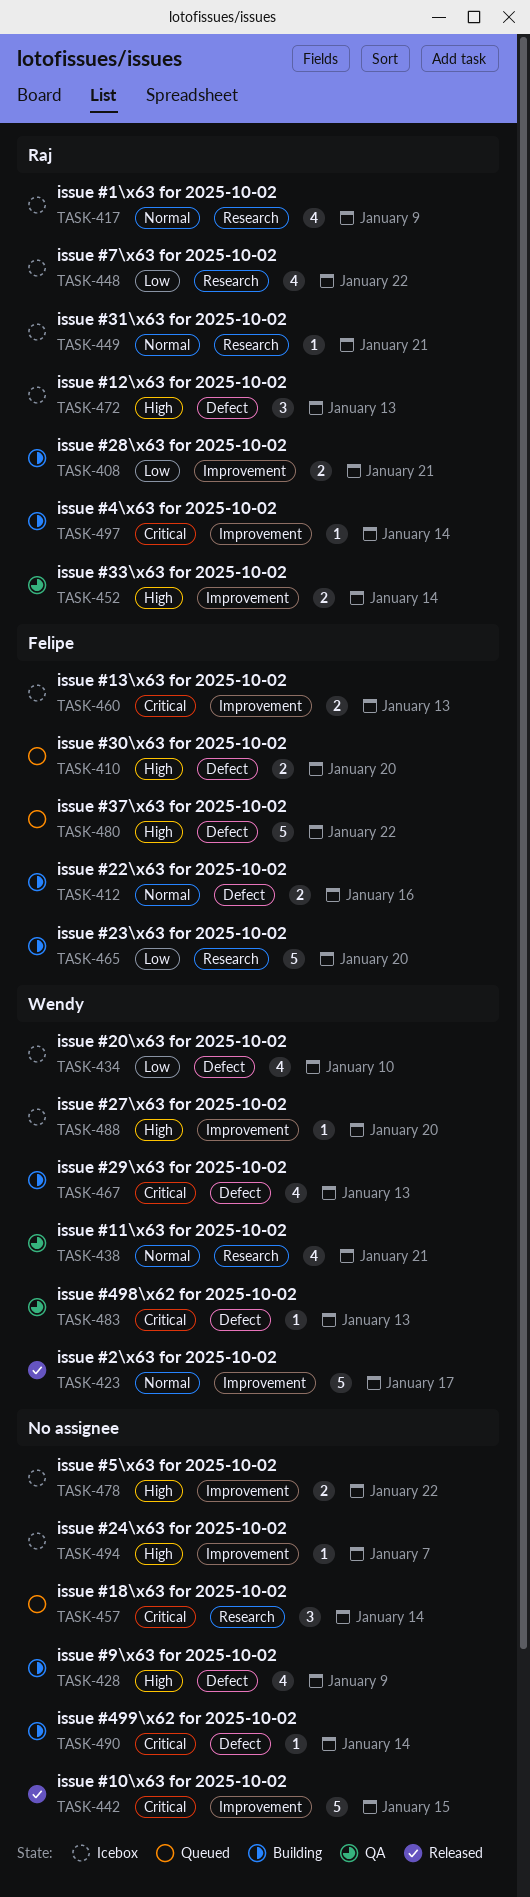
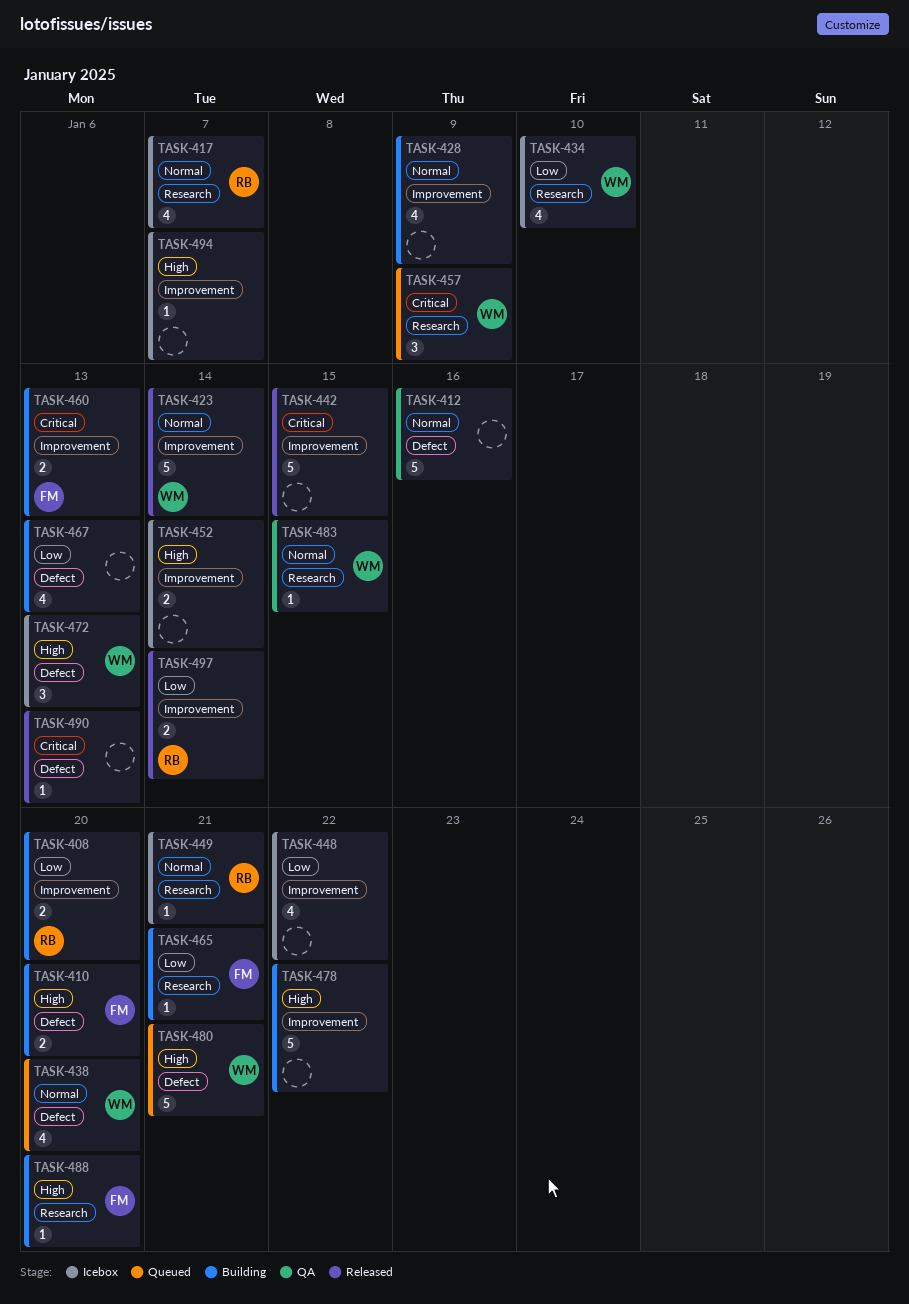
TASK-408, due: Jan 21 -> Jan 20
TASK-410, status: Queued -> Building
TASK-412, status: Building -> QA
TASK-412, owner: Felipe -> none
TASK-412, estimate: 2 -> 5
TASK-417, due: Jan 9 -> Jan 7
TASK-423, due: Jan 17 -> Jan 14
TASK-428, priority: High -> Normal
TASK-428, label: Defect -> Improvement
TASK-434, label: Defect -> Research
TASK-438, status: QA -> Queued
TASK-438, label: Research -> Defect
TASK-438, due: Jan 21 -> Jan 20
TASK-448, owner: Raj -> none
TASK-448, label: Research -> Improvement
TASK-452, status: QA -> Icebox
TASK-452, owner: Raj -> none
TASK-457, owner: none -> Wendy
TASK-457, due: Jan 14 -> Jan 9
TASK-460, status: Icebox -> Building
TASK-465, estimate: 5 -> 1
TASK-465, due: Jan 20 -> Jan 21
TASK-467, owner: Wendy -> none
TASK-467, priority: Critical -> Low
TASK-472, owner: Raj -> Wendy
TASK-478, status: Icebox -> Building
TASK-478, estimate: 2 -> 5
TASK-480, owner: Felipe -> Wendy
TASK-480, due: Jan 22 -> Jan 21
TASK-483, priority: Critical -> Normal
TASK-483, label: Defect -> Research
TASK-483, due: Jan 13 -> Jan 15
TASK-488, status: Icebox -> Building
TASK-488, owner: Wendy -> Felipe
TASK-488, label: Improvement -> Research
TASK-490, status: Building -> Released
TASK-490, due: Jan 14 -> Jan 13
TASK-497, status: Building -> Released
TASK-497, priority: Critical -> Low
TASK-497, estimate: 1 -> 2

